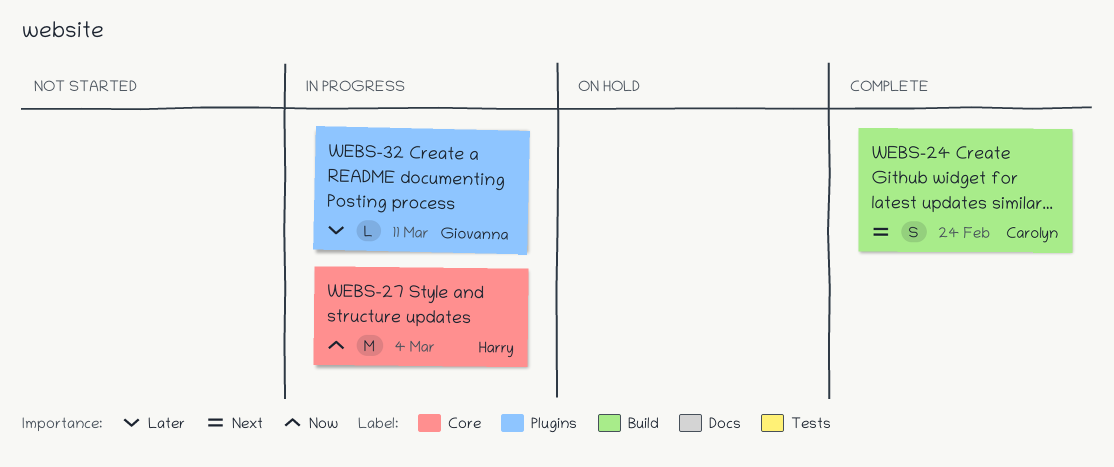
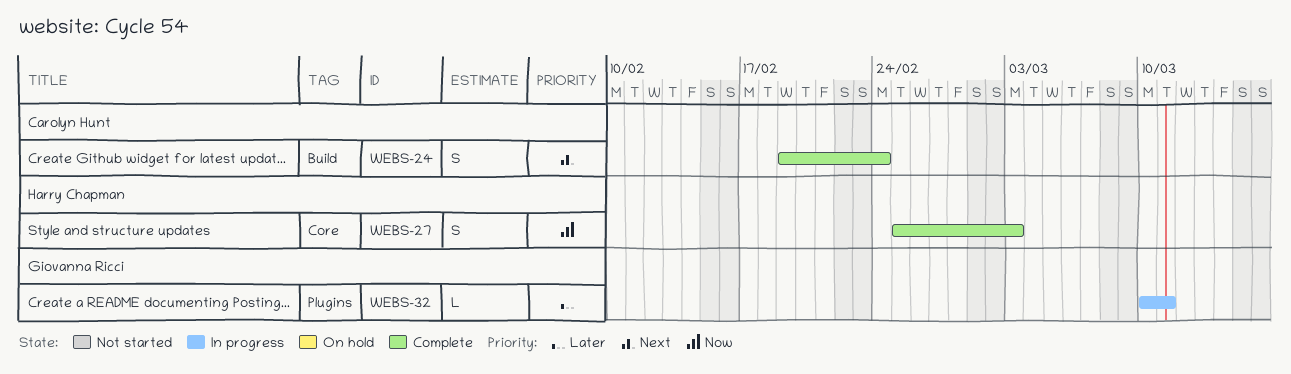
WEBS-27, status: In progress -> Complete
WEBS-27, estimate: M -> S
WEBS-27, due: Mar 4 -> Mar 3

